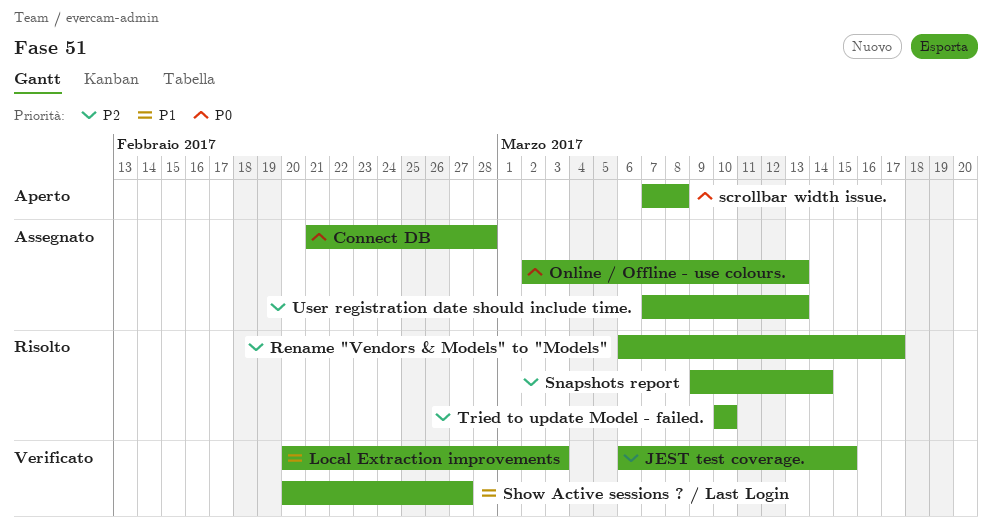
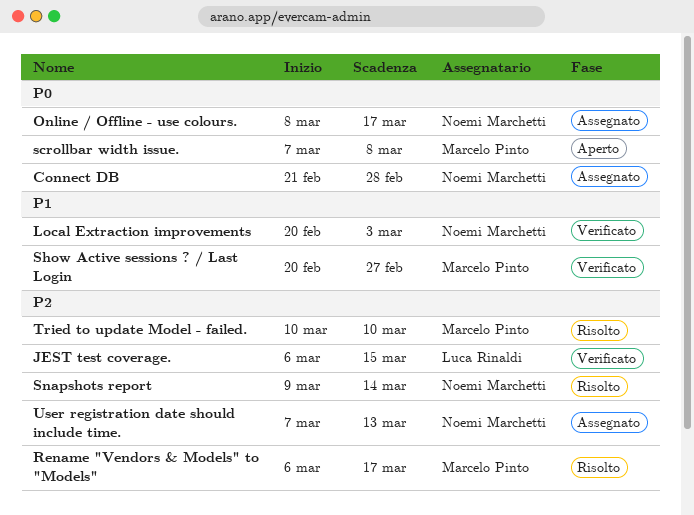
Online / Offline - use colours., start: Mar 2 -> Mar 8
Online / Offline - use colours., due: Mar 13 -> Mar 17

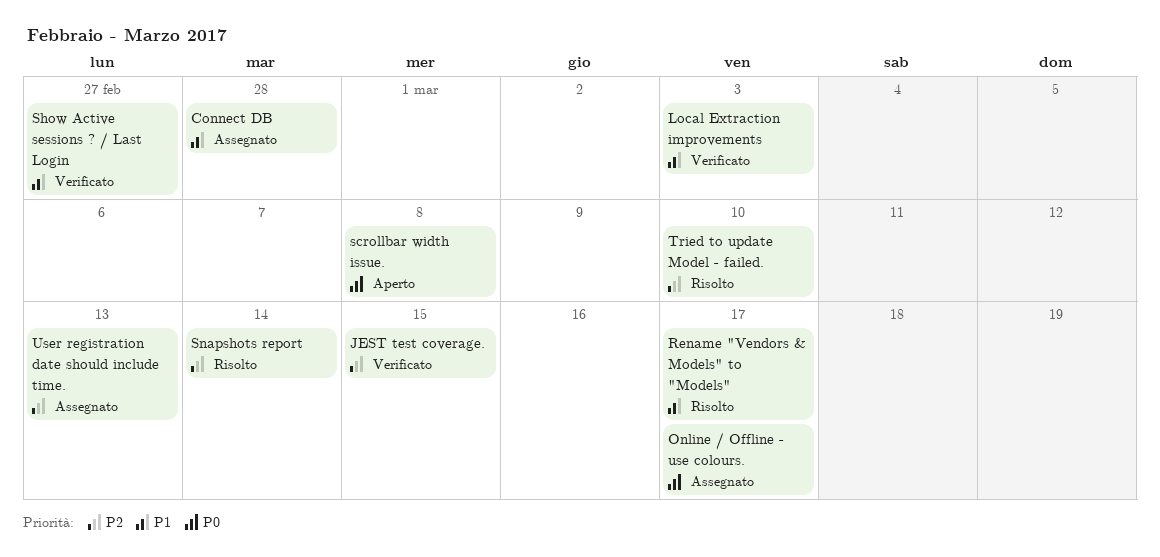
Connect DB, priority: P0 -> P1
Rename "Vendors & Models" to "Models", priority: P2 -> P1

